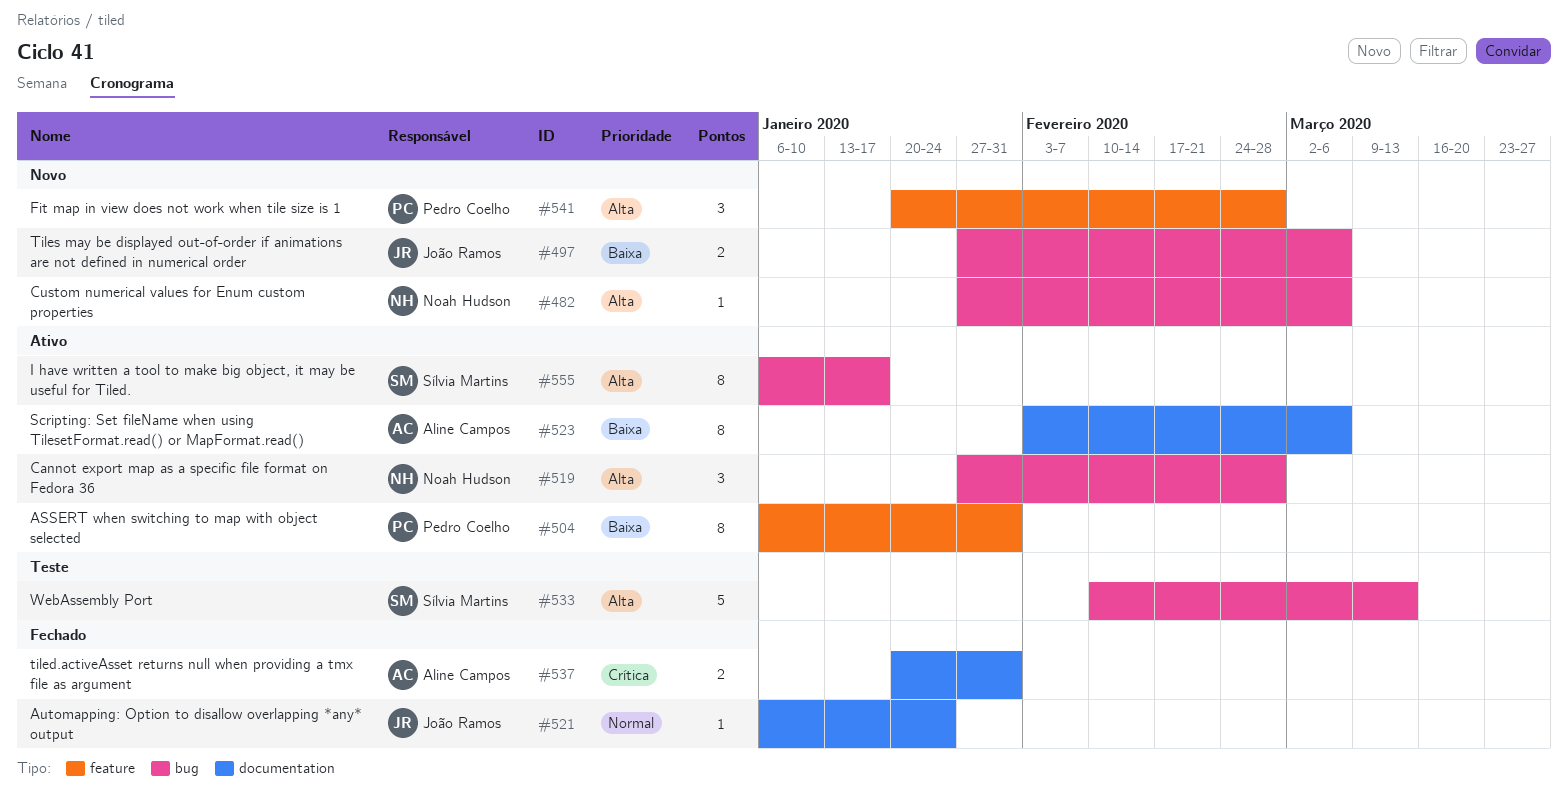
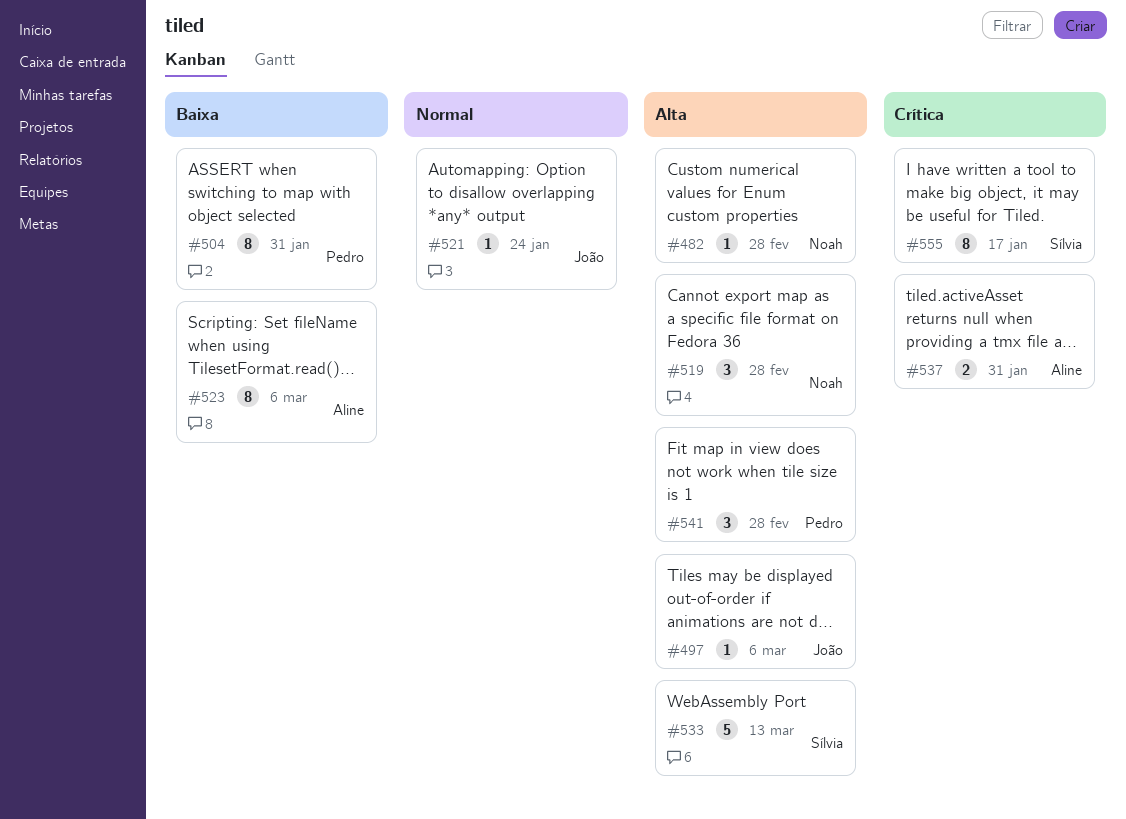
#482, due: Mar 6 -> Feb 28
#497, priority: Baixa -> Alta
#497, estimate: 2 -> 1
#555, priority: Alta -> Crítica

